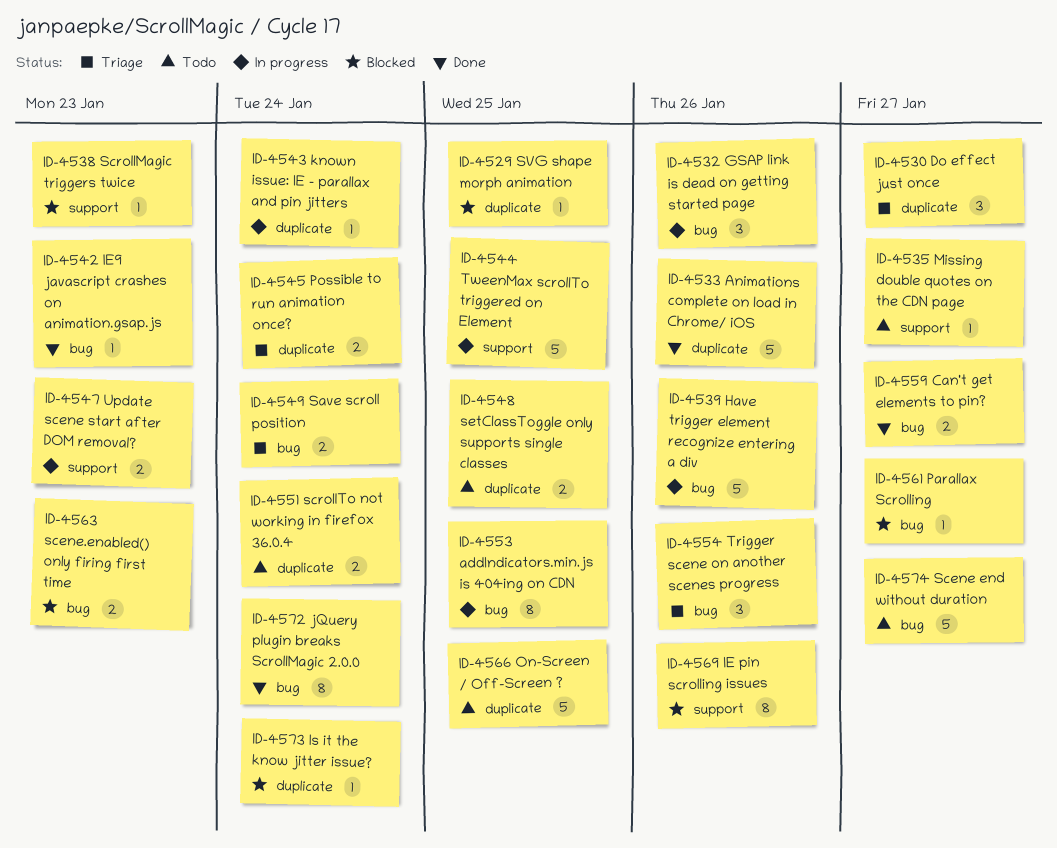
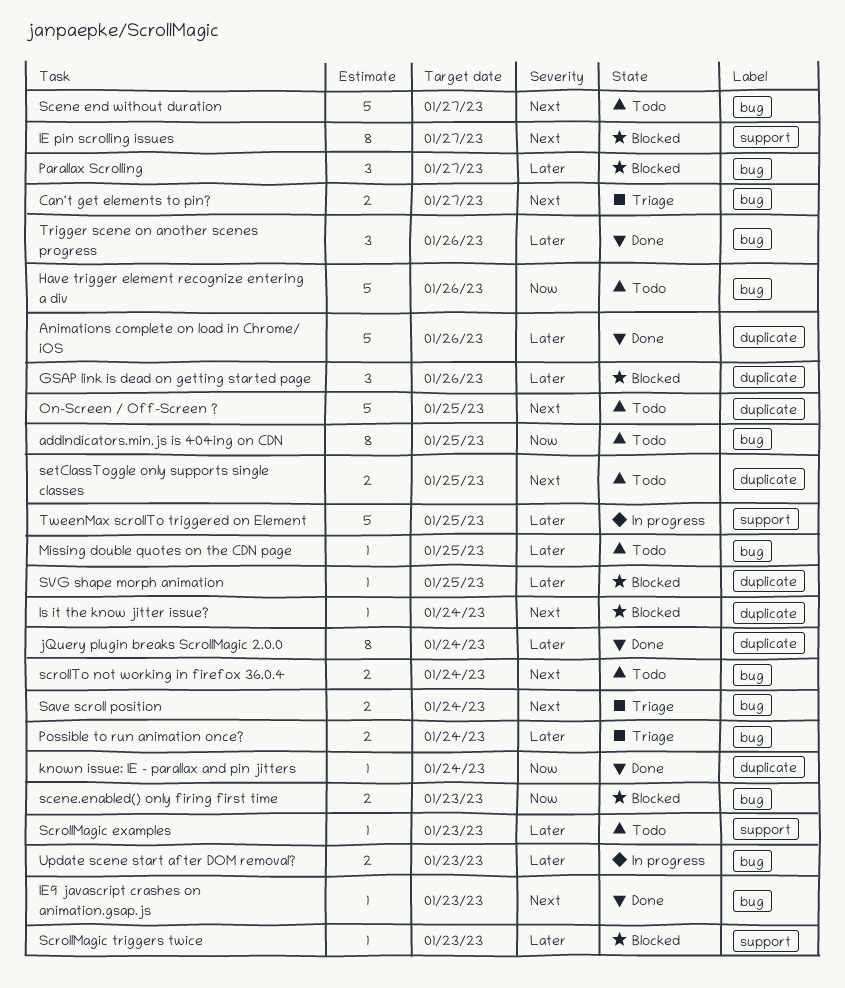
addIndicators.min.js is 404ing on CDN, status: In progress -> Todo
Can't get elements to pin?, status: Done -> Triage
Do effect just once: present -> none
GSAP link is dead on getting started page, status: In progress -> Blocked
GSAP link is dead on getting started page, label: bug -> duplicate
Have trigger element recognize entering a div, status: In progress -> Todo
IE pin scrolling issues, due: Jan 26 -> Jan 27
jQuery plugin breaks ScrollMagic 2.0.0, label: bug -> duplicate
known issue: IE - parallax and pin jitters, status: In progress -> Done
Missing double quotes on the CDN page, label: support -> bug
Missing double quotes on the CDN page, due: Jan 27 -> Jan 25
Parallax Scrolling, estimate: 1 -> 3
Possible to run animation once?, label: duplicate -> bug
ScrollMagic examples: none -> present
scrollTo not working in firefox 36.0.4, label: duplicate -> bug
Trigger scene on another scenes progress, status: Triage -> Done
Update scene start after DOM removal?, label: support -> bug

